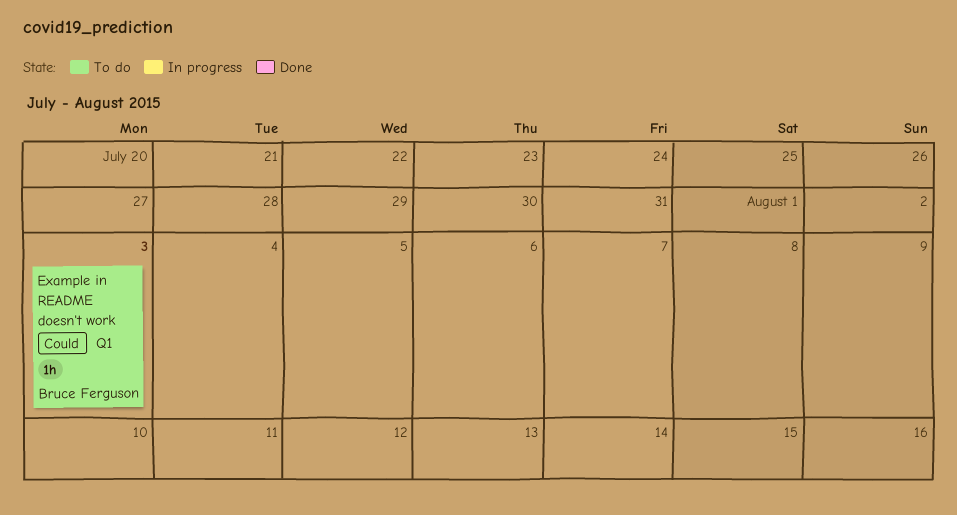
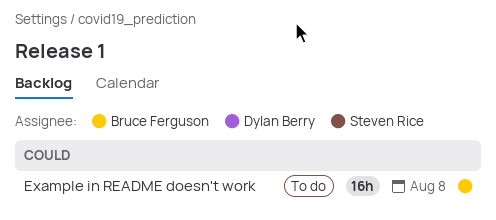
Example in README doesn't work, estimate: 1h -> 16h
Example in README doesn't work, due: Aug 3 -> Aug 8

